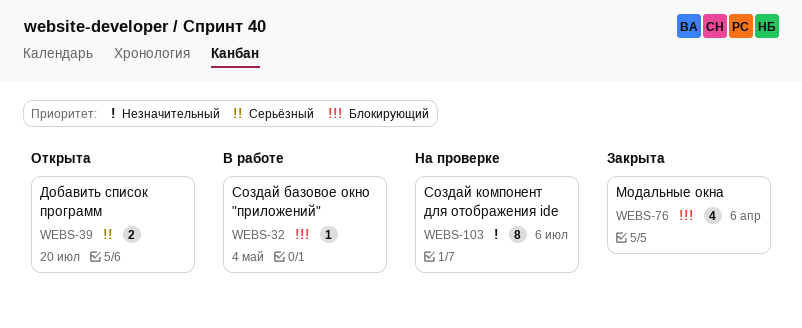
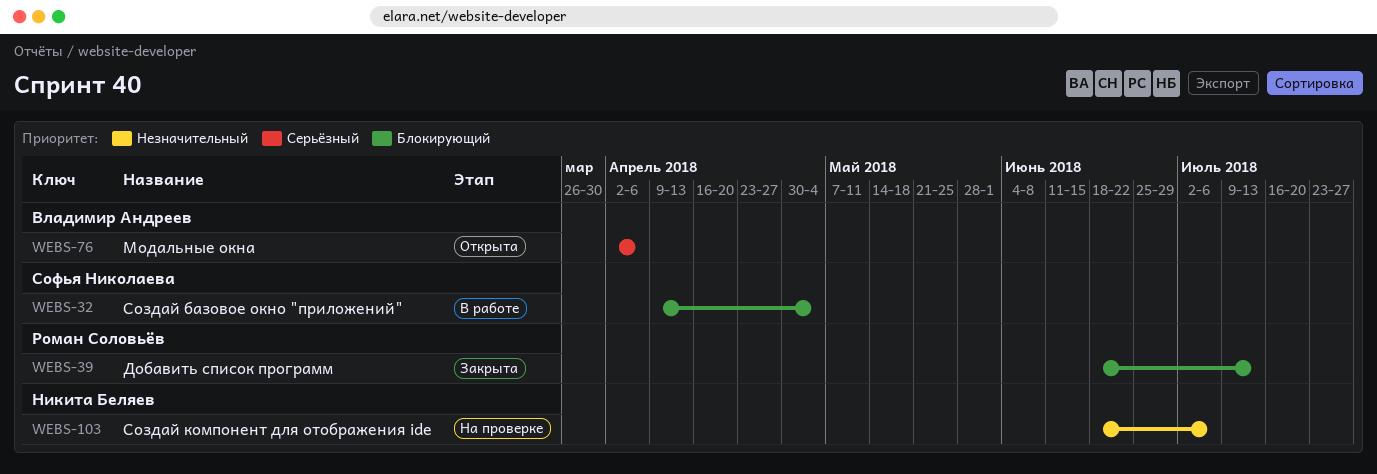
WEBS-39, status: Открыта -> Закрыта
WEBS-39, priority: Серьёзный -> Блокирующий
WEBS-39, due: Jul 20 -> Jul 13
WEBS-76, status: Закрыта -> Открыта
WEBS-76, priority: Блокирующий -> Серьёзный

